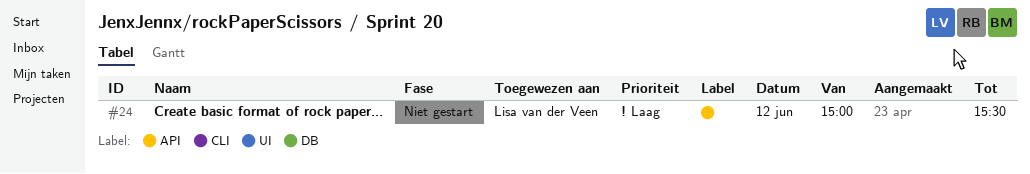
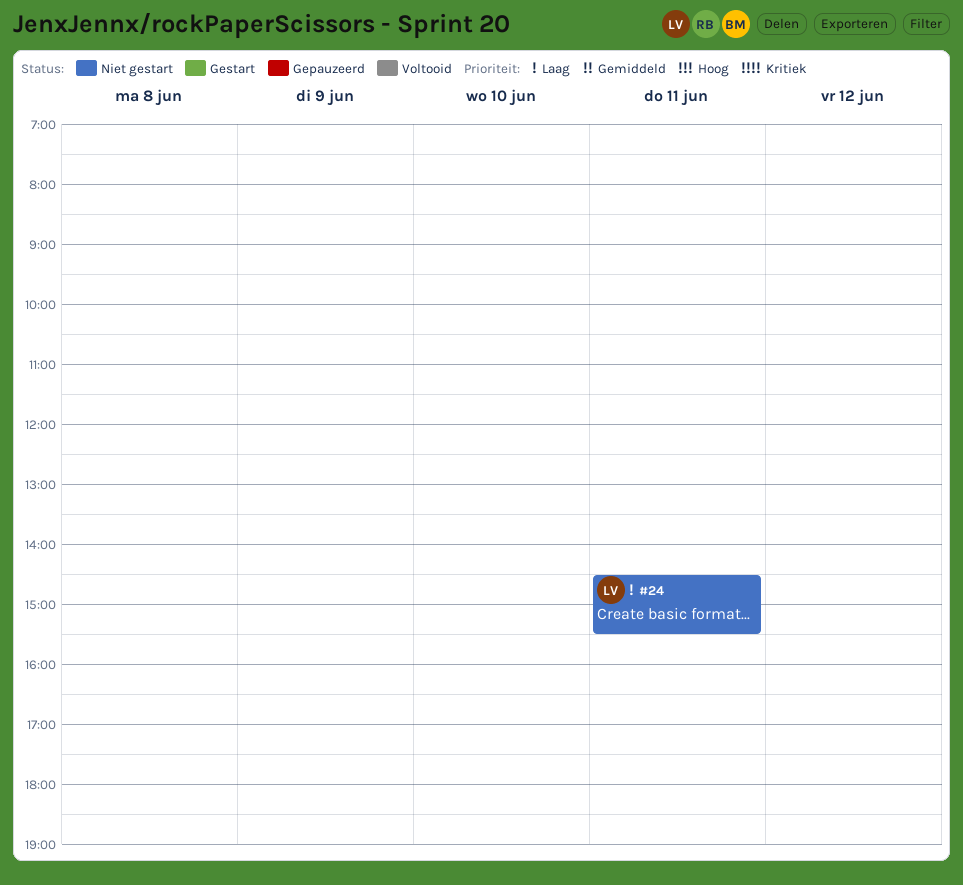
#24, day: Jun 12 -> Jun 11
#24, begins: 15:00 -> 14:30

